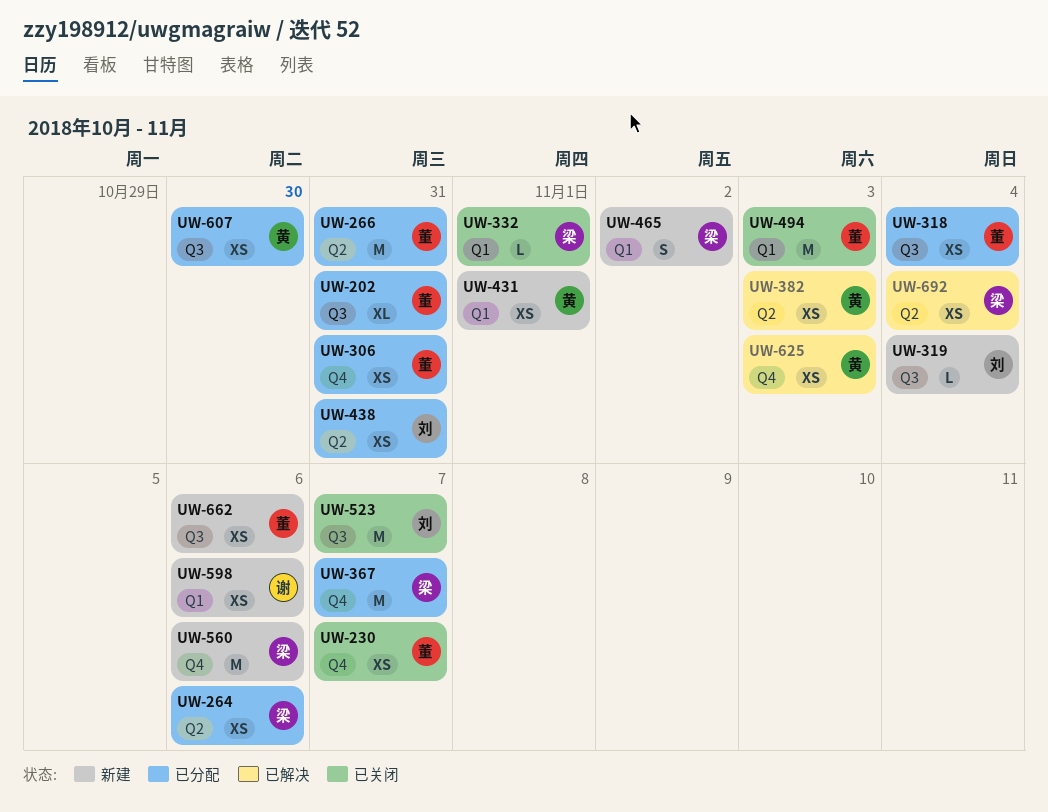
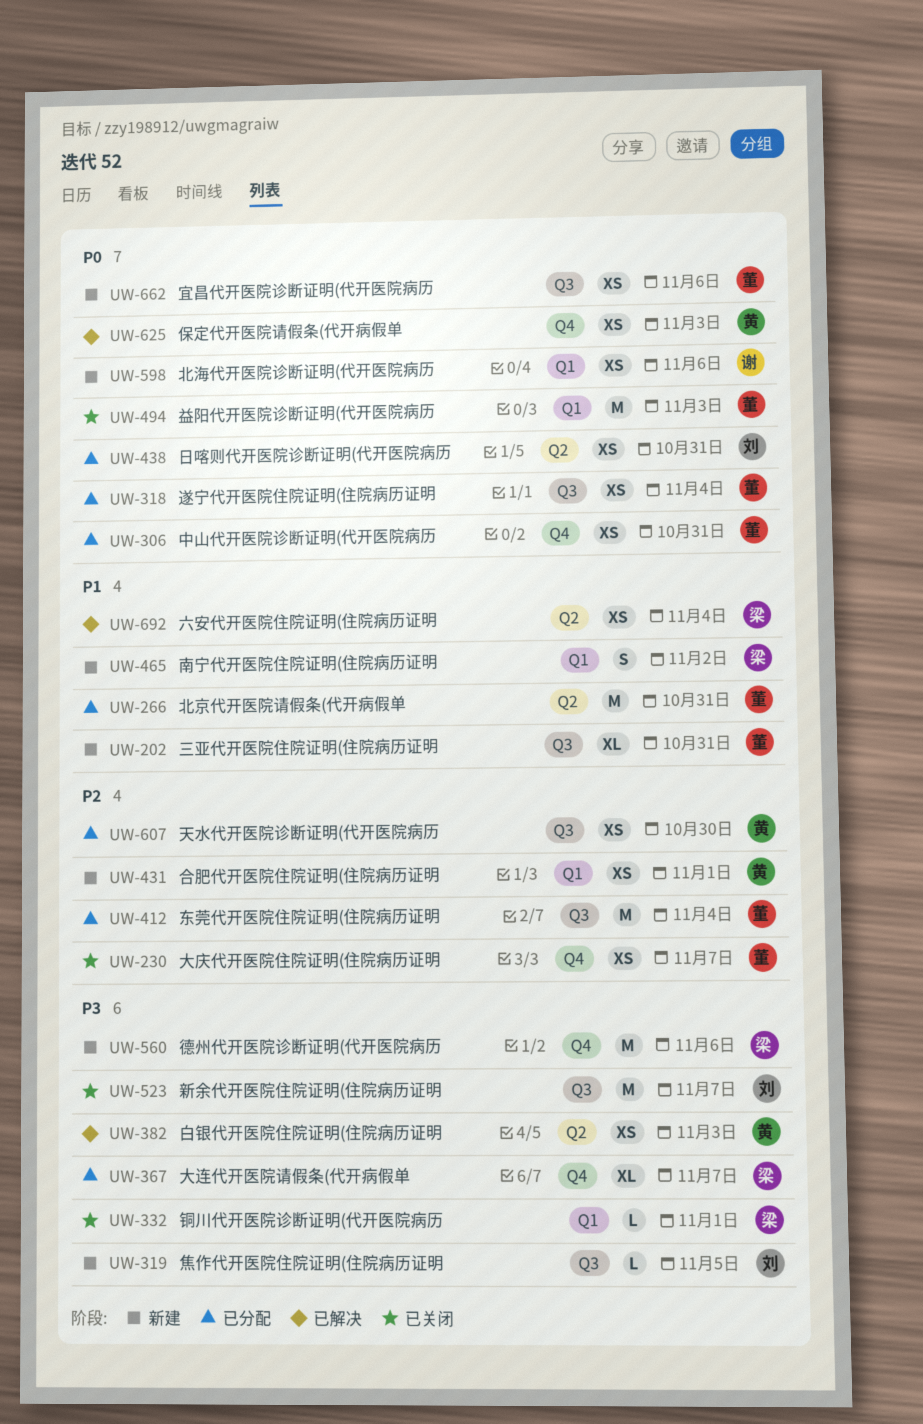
UW-202, status: 已分配 -> 新建
UW-264: present -> none
UW-319, due: Nov 4 -> Nov 5
UW-367, estimate: M -> XL
UW-412: none -> present

